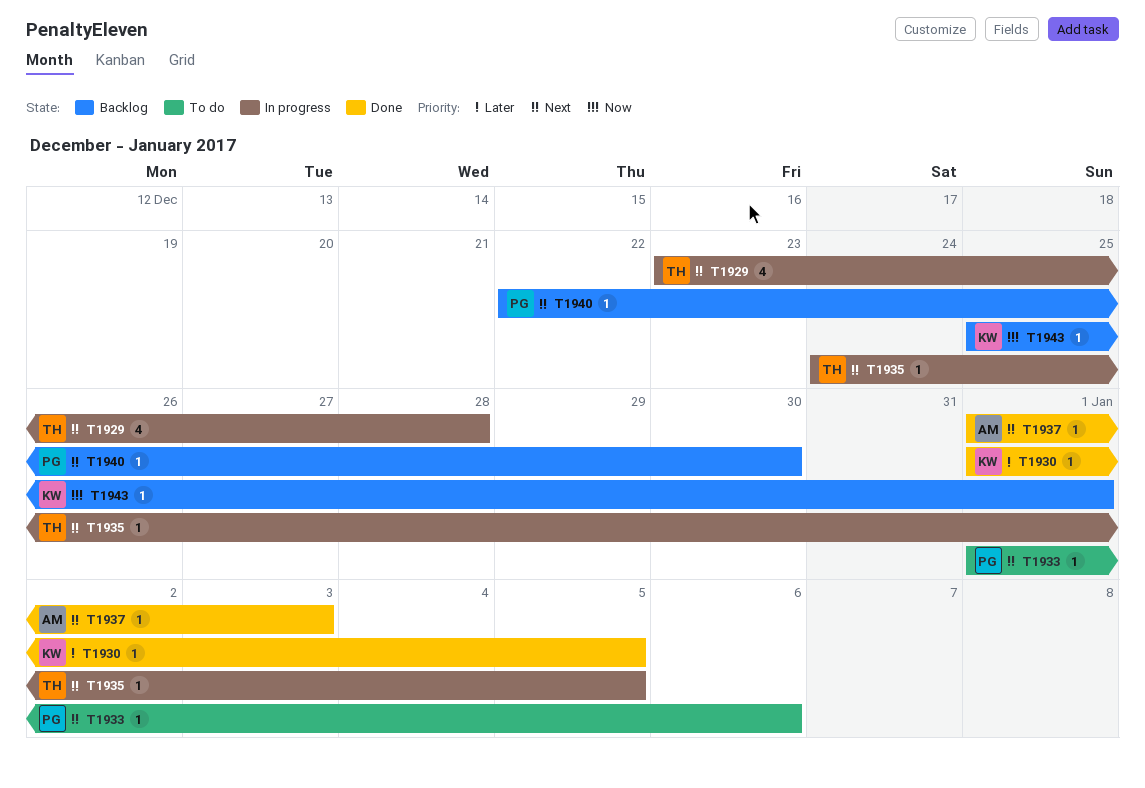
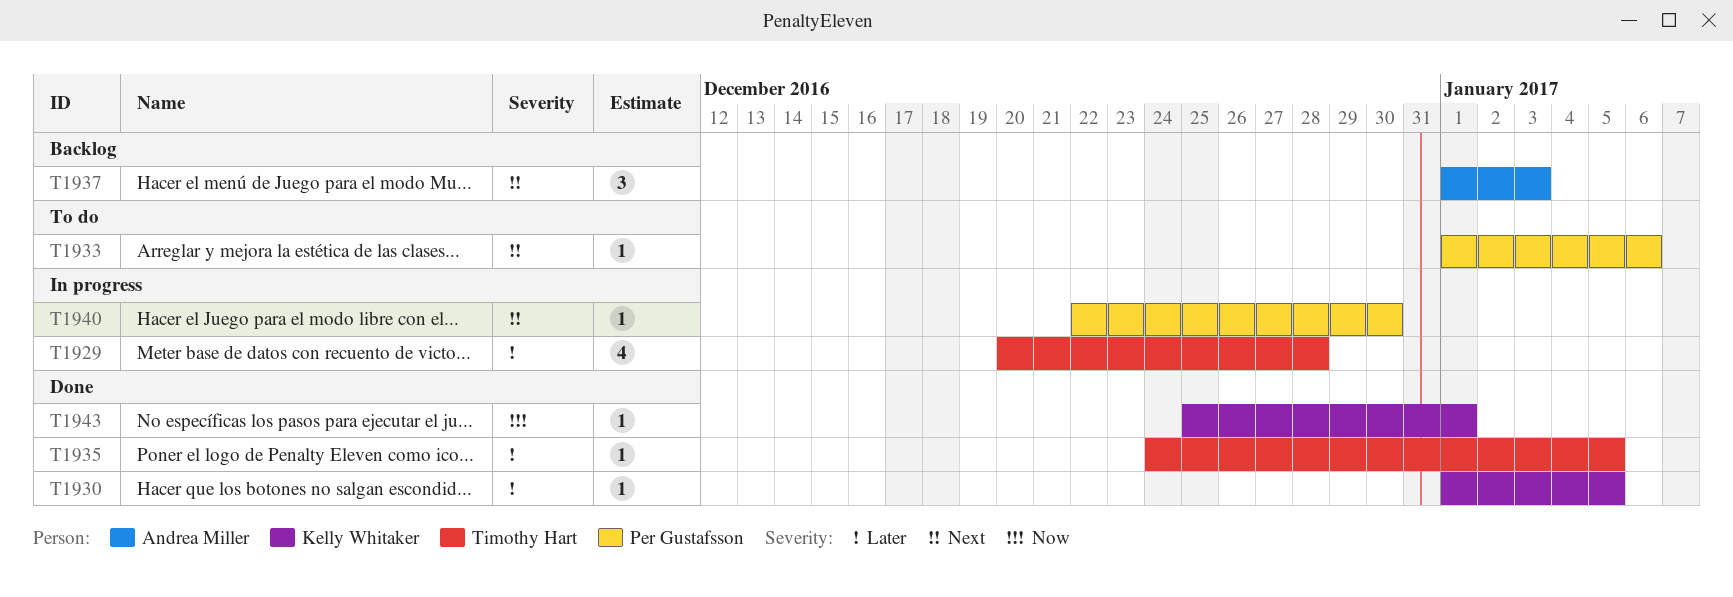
T1929, priority: Next -> Later
T1929, start: Dec 23 -> Dec 20
T1935, status: In progress -> Done
T1935, priority: Next -> Later
T1937, status: Done -> Backlog
T1937, estimate: 1 -> 3
T1940, status: Backlog -> In progress
T1943, status: Backlog -> Done

